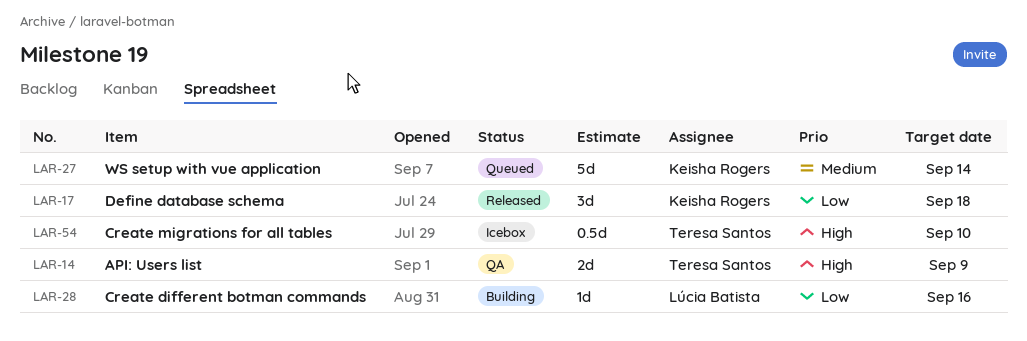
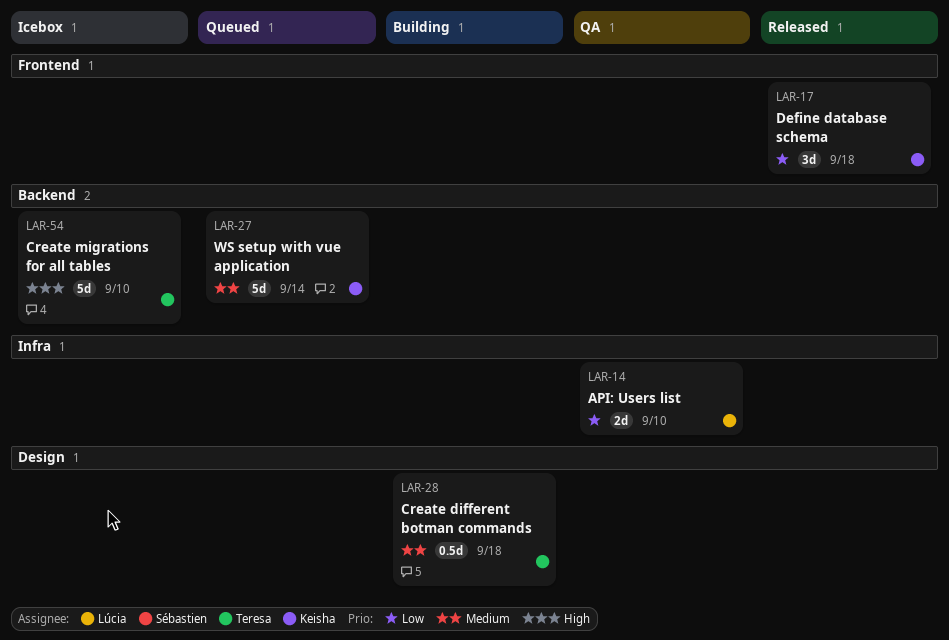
LAR-14, owner: Teresa Santos -> Lúcia Batista
LAR-14, priority: High -> Low
LAR-14, due: Sep 9 -> Sep 10
LAR-28, owner: Lúcia Batista -> Teresa Santos
LAR-28, priority: Low -> Medium
LAR-28, estimate: 1d -> 0.5d
LAR-28, due: Sep 16 -> Sep 18
LAR-54, estimate: 0.5d -> 5d

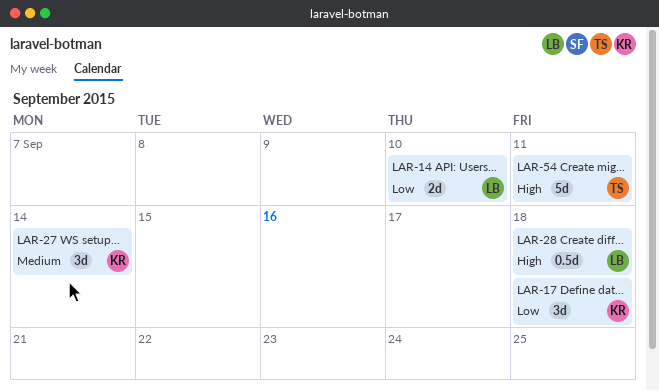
LAR-27, estimate: 5d -> 3d
LAR-28, owner: Teresa -> Lúcia
LAR-28, priority: Medium -> High
LAR-54, due: Sep 10 -> Sep 11

